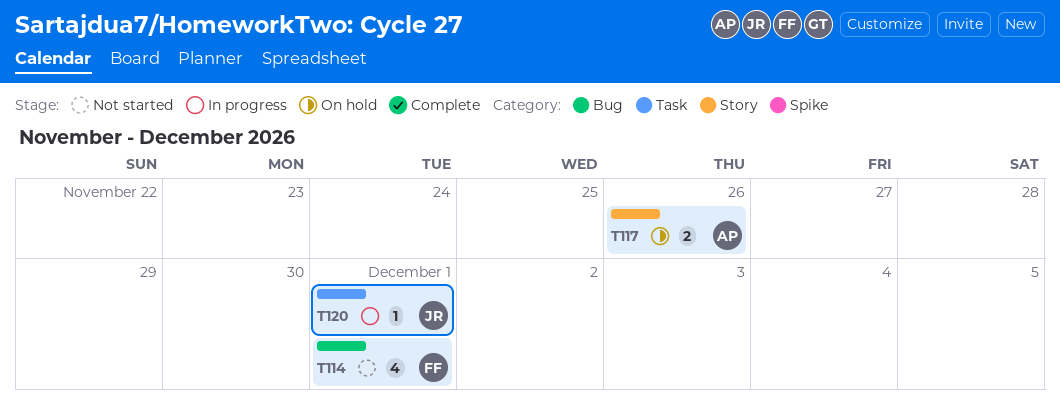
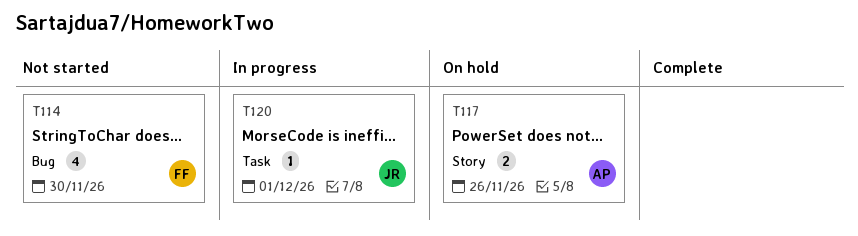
T114, due: Dec 1 -> Nov 30

